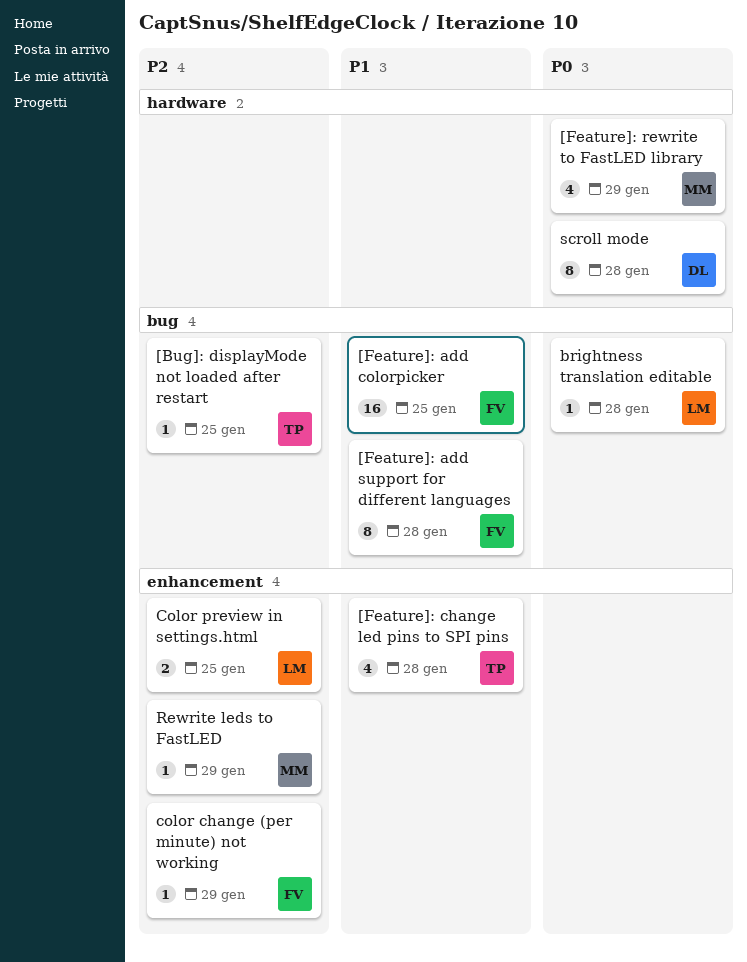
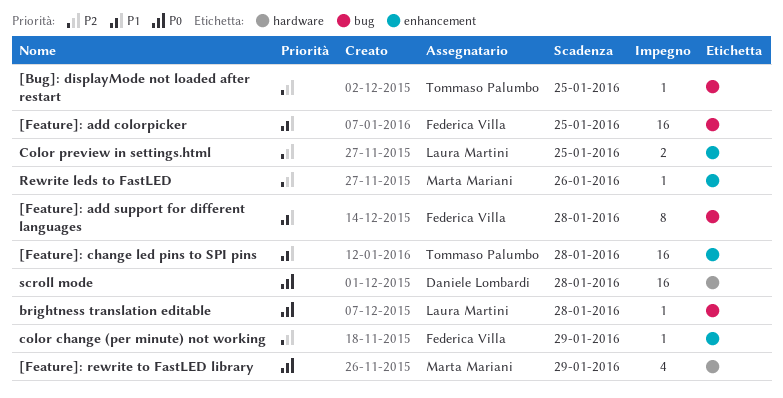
[Feature]: change led pins to SPI pins, estimate: 4 -> 16
Rewrite leds to FastLED, due: Jan 29 -> Jan 26
scroll mode, estimate: 8 -> 16

